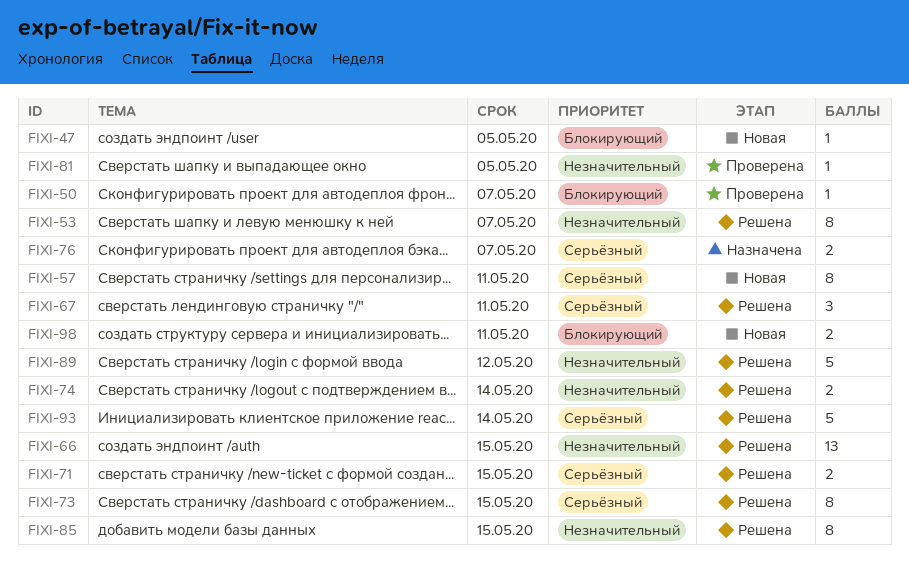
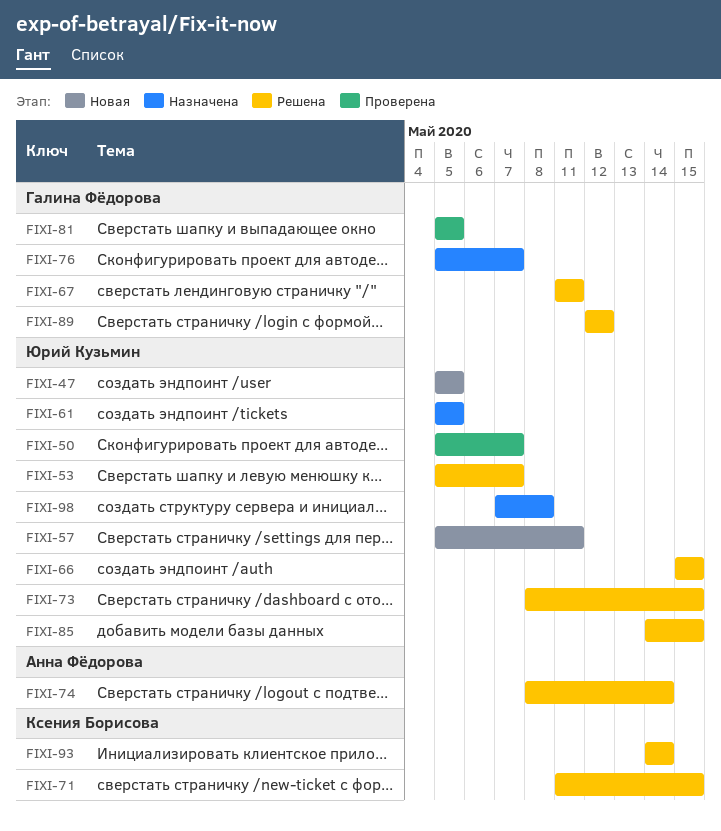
FIXI-61: none -> present
FIXI-98, status: Новая -> Назначена
FIXI-98, due: May 11 -> May 8

